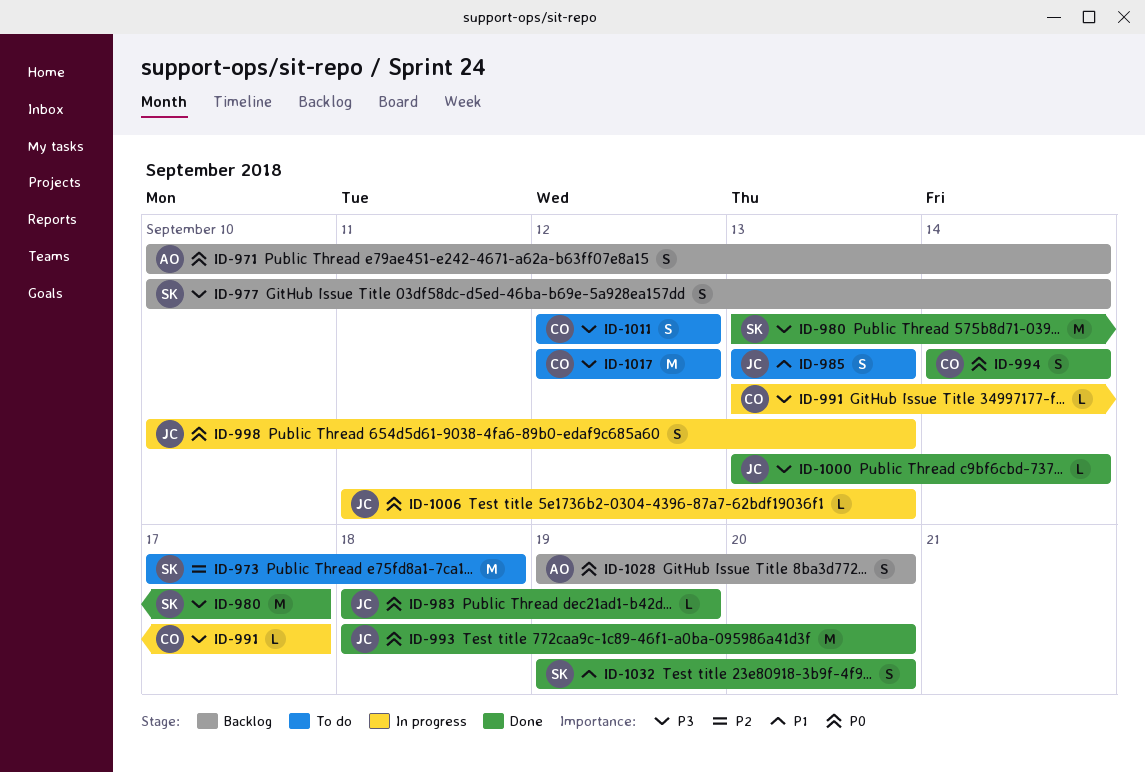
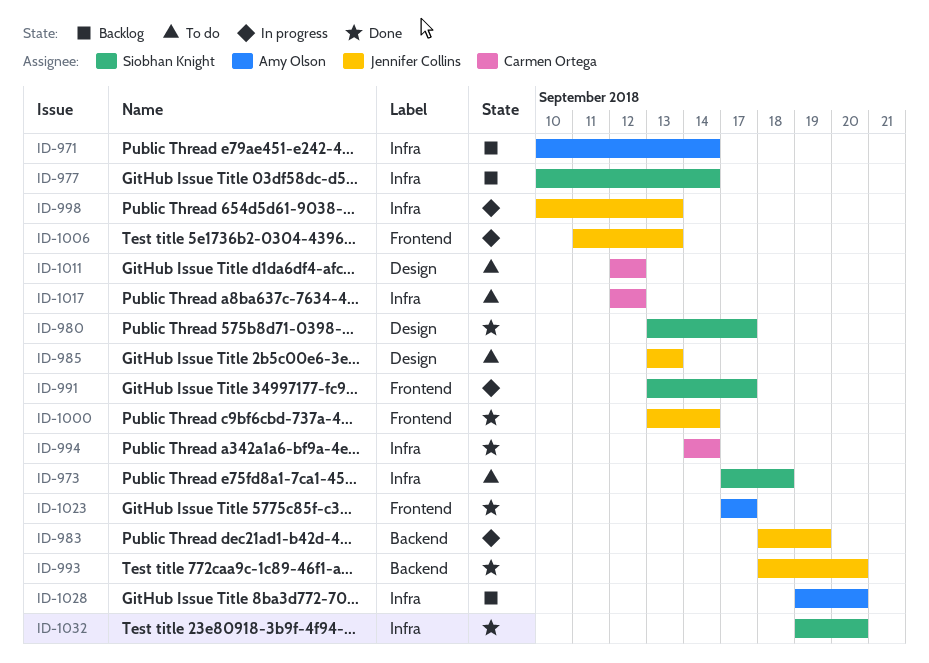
ID-983, status: Done -> In progress
ID-991, owner: Carmen Ortega -> Siobhan Knight
ID-1023: none -> present

